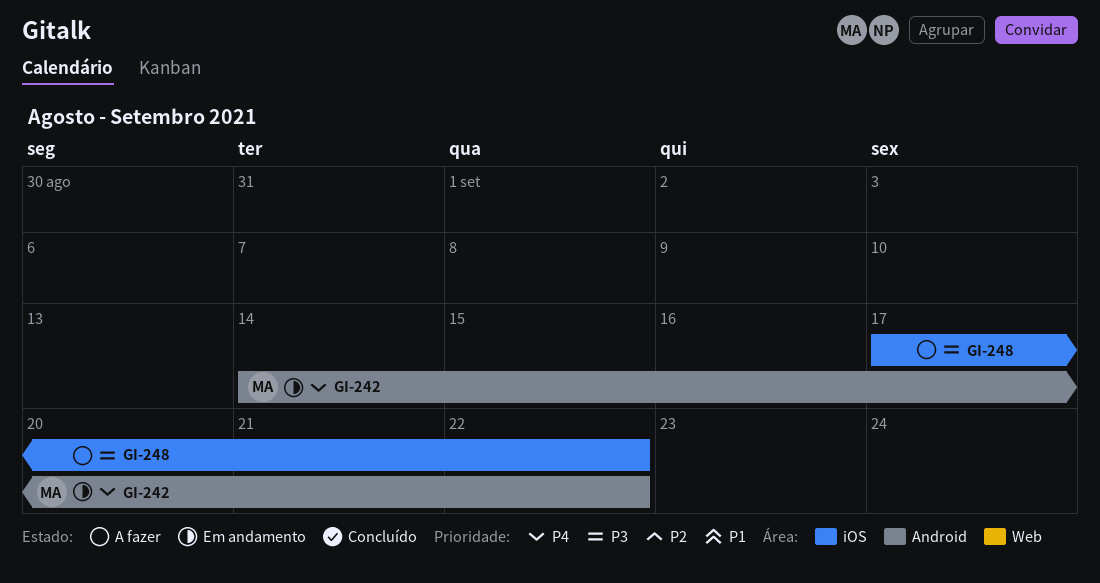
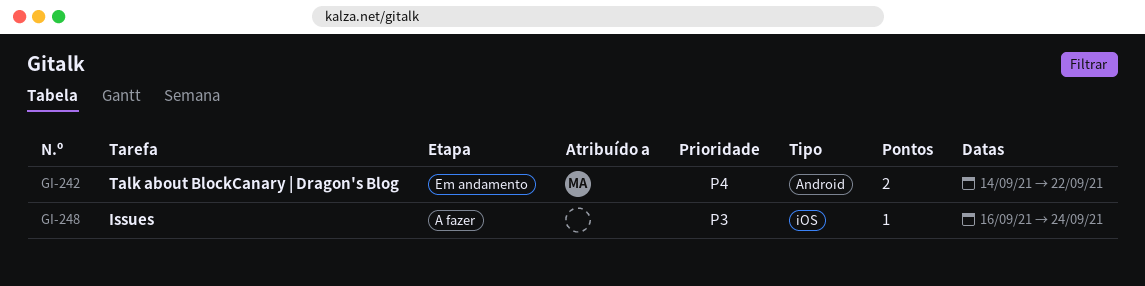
GI-248, start: Sep 17 -> Sep 16
GI-248, due: Sep 22 -> Sep 24

